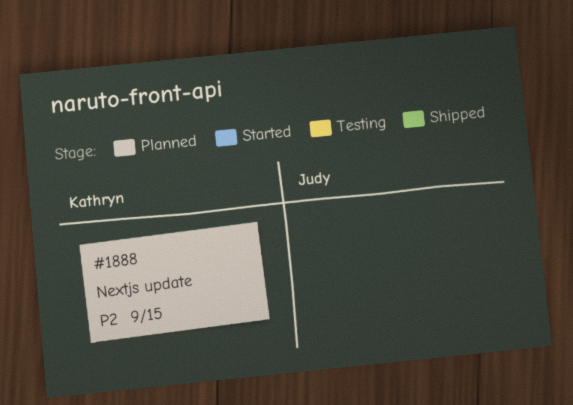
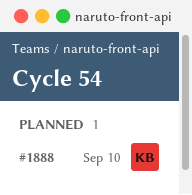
#1888, due: Sep 15 -> Sep 10

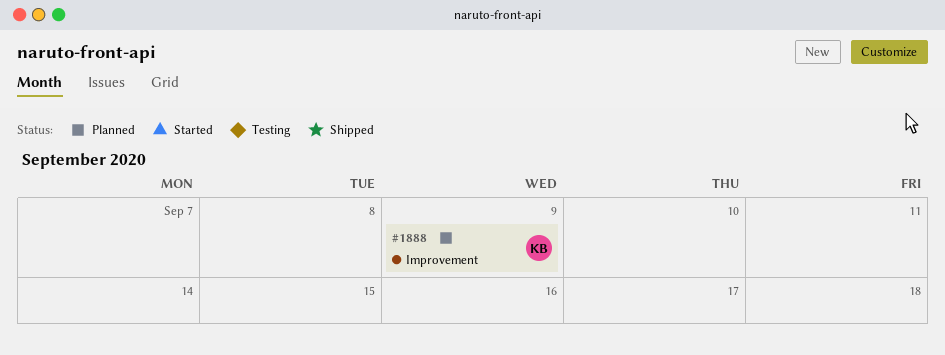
#1888, due: Sep 10 -> Sep 9

